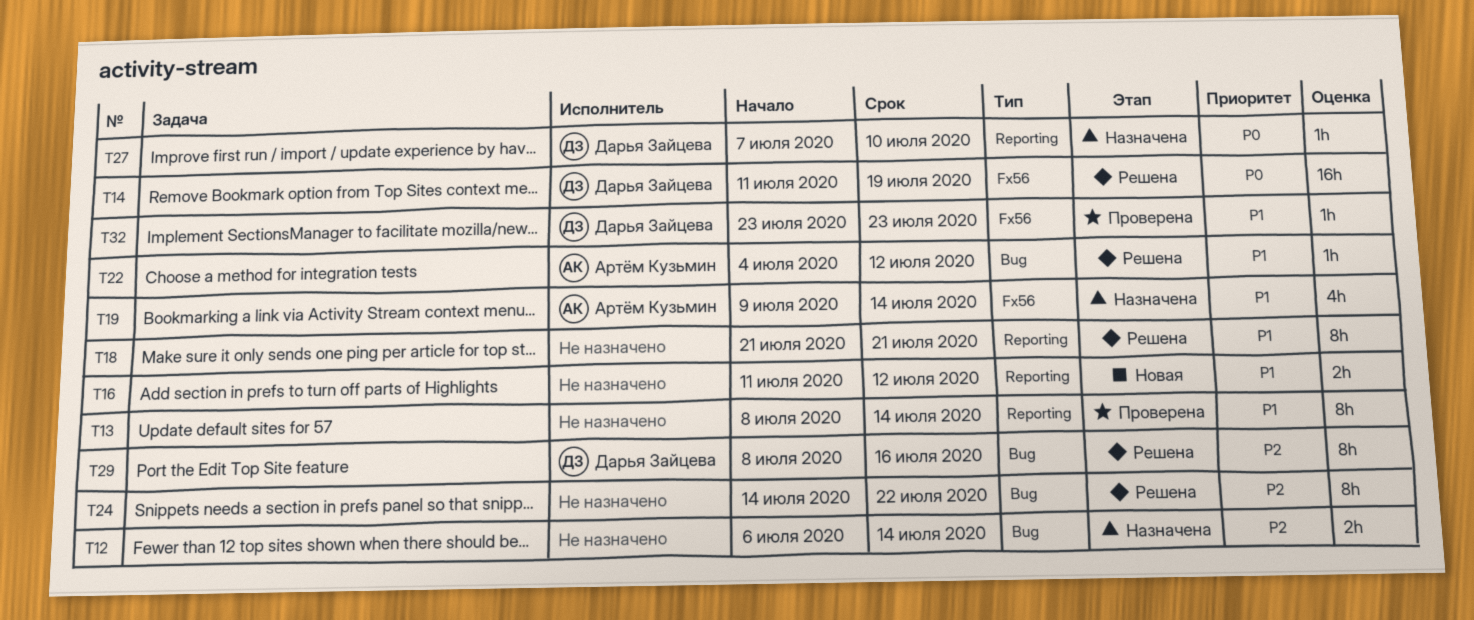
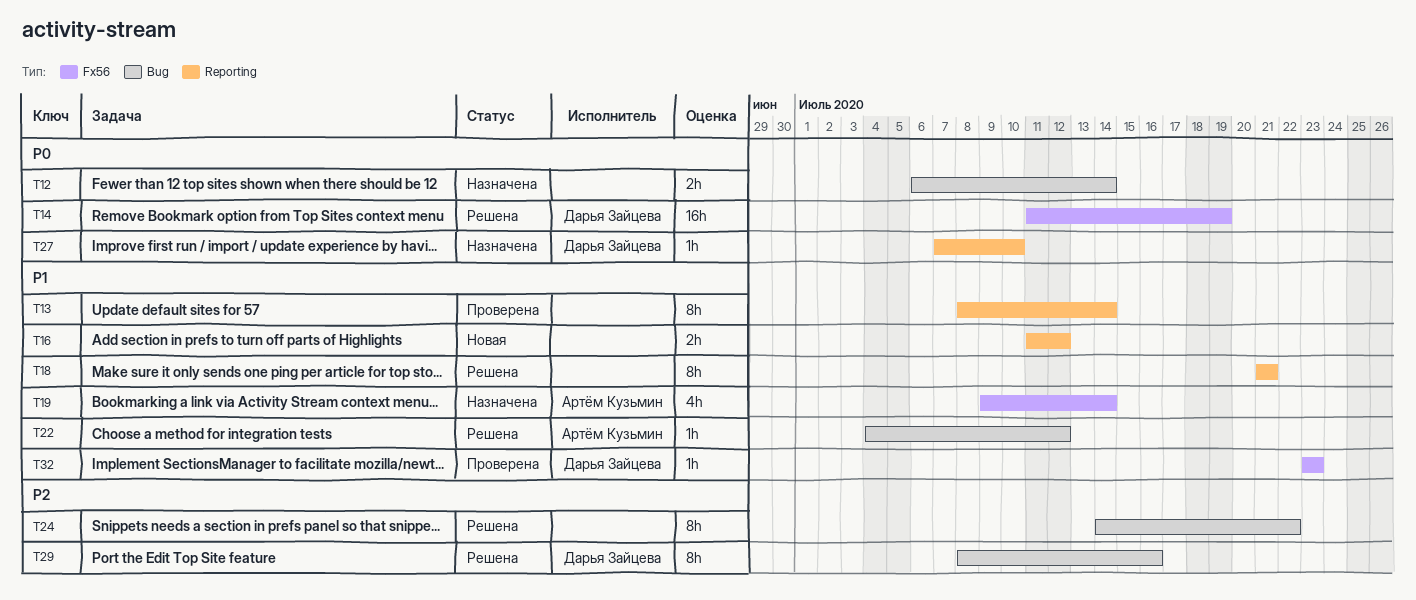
T12, priority: P2 -> P0

